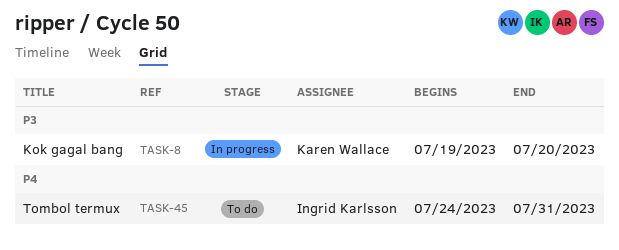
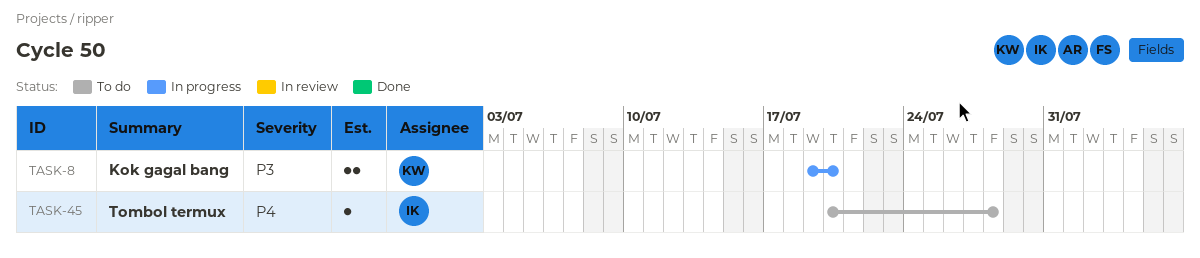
TASK-45, start: Jul 24 -> Jul 20
TASK-45, due: Jul 31 -> Jul 28

